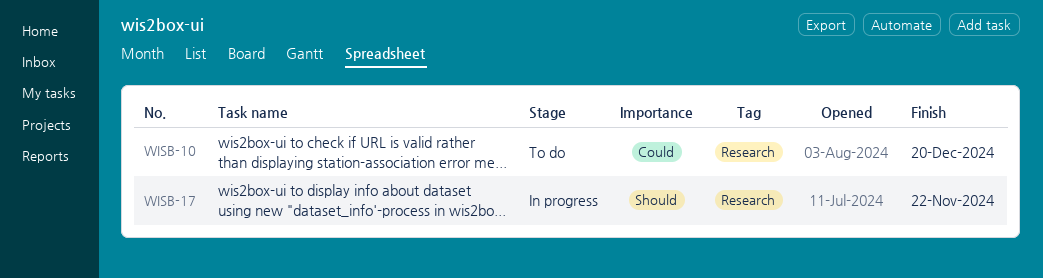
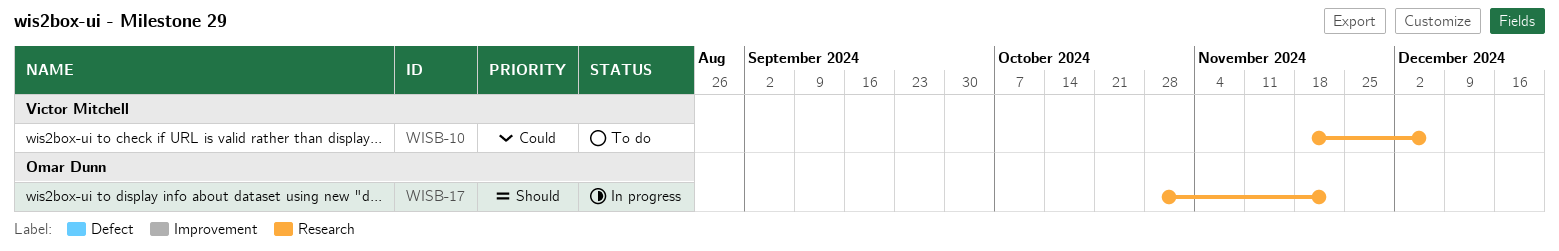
WISB-10, due: Dec 20 -> Dec 6

